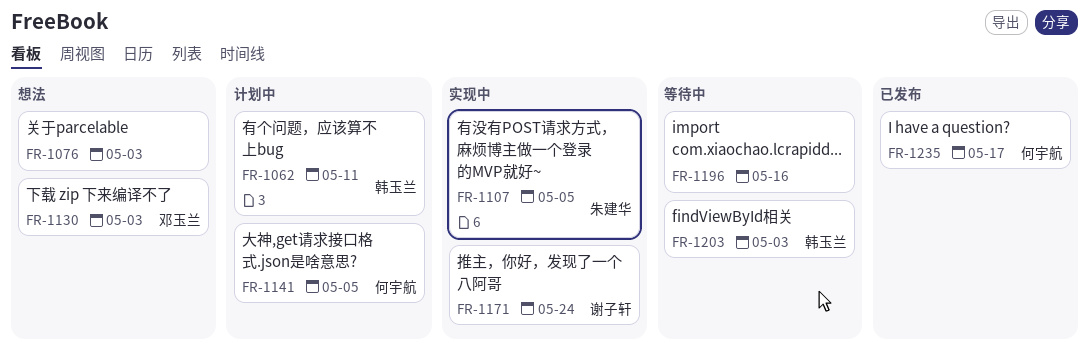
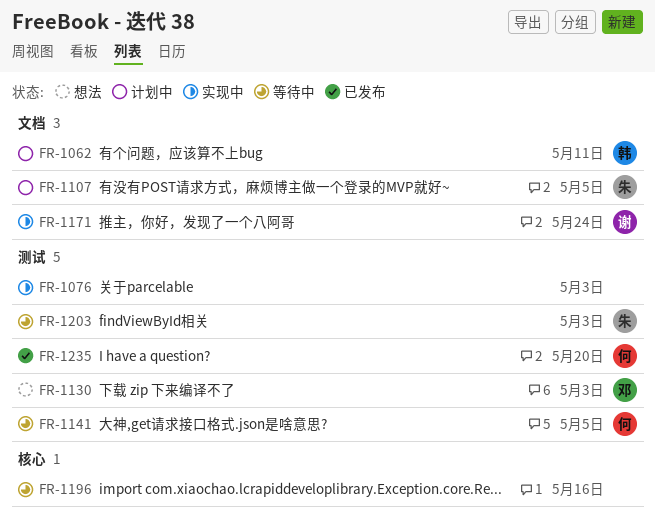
FR-1076, status: 想法 -> 实现中
FR-1107, status: 实现中 -> 计划中
FR-1141, status: 计划中 -> 等待中
FR-1203, owner: 韩玉兰 -> 朱建华
FR-1235, due: May 17 -> May 20

